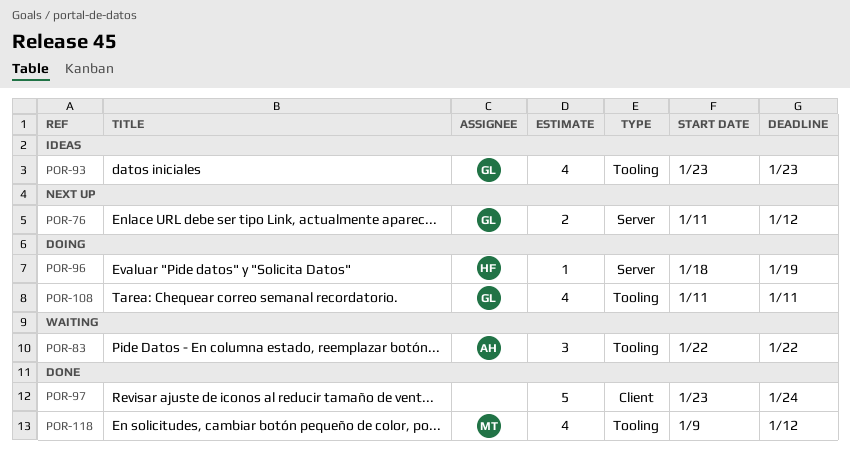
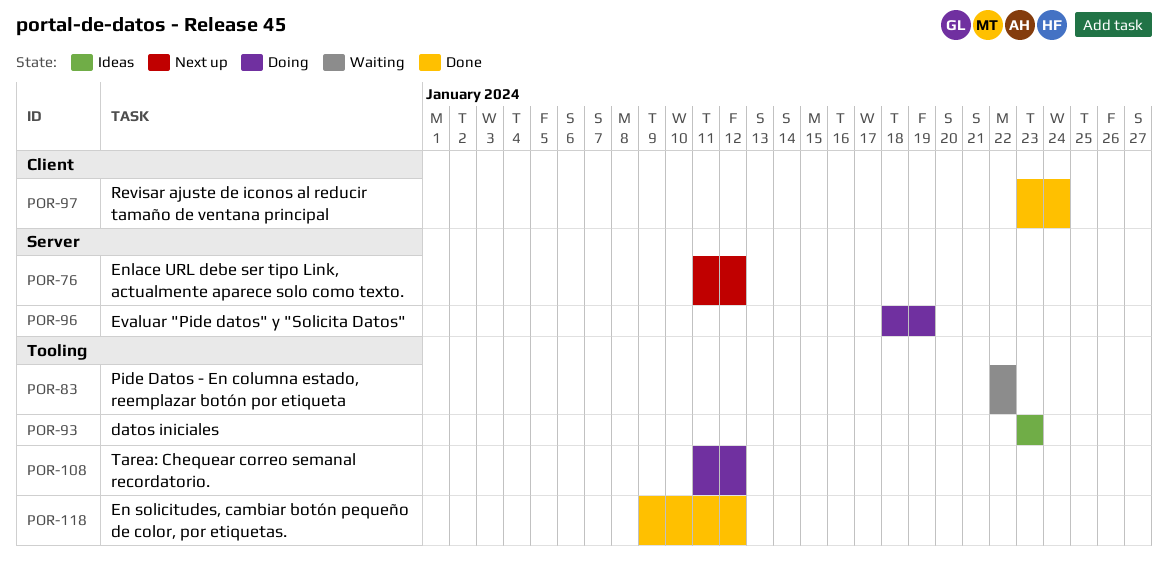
POR-108, due: Jan 11 -> Jan 12

